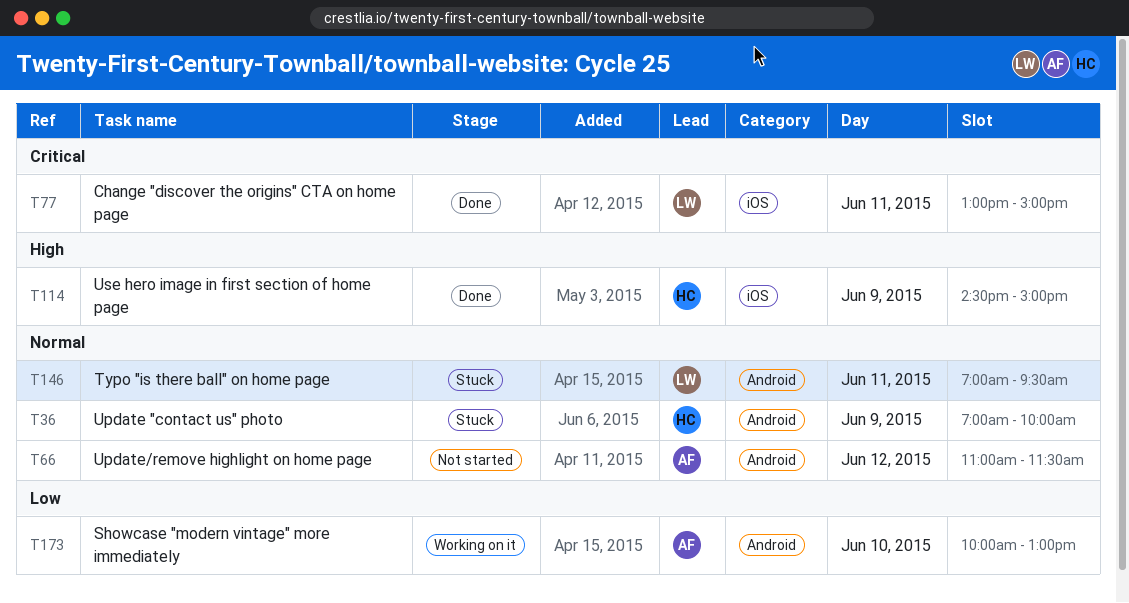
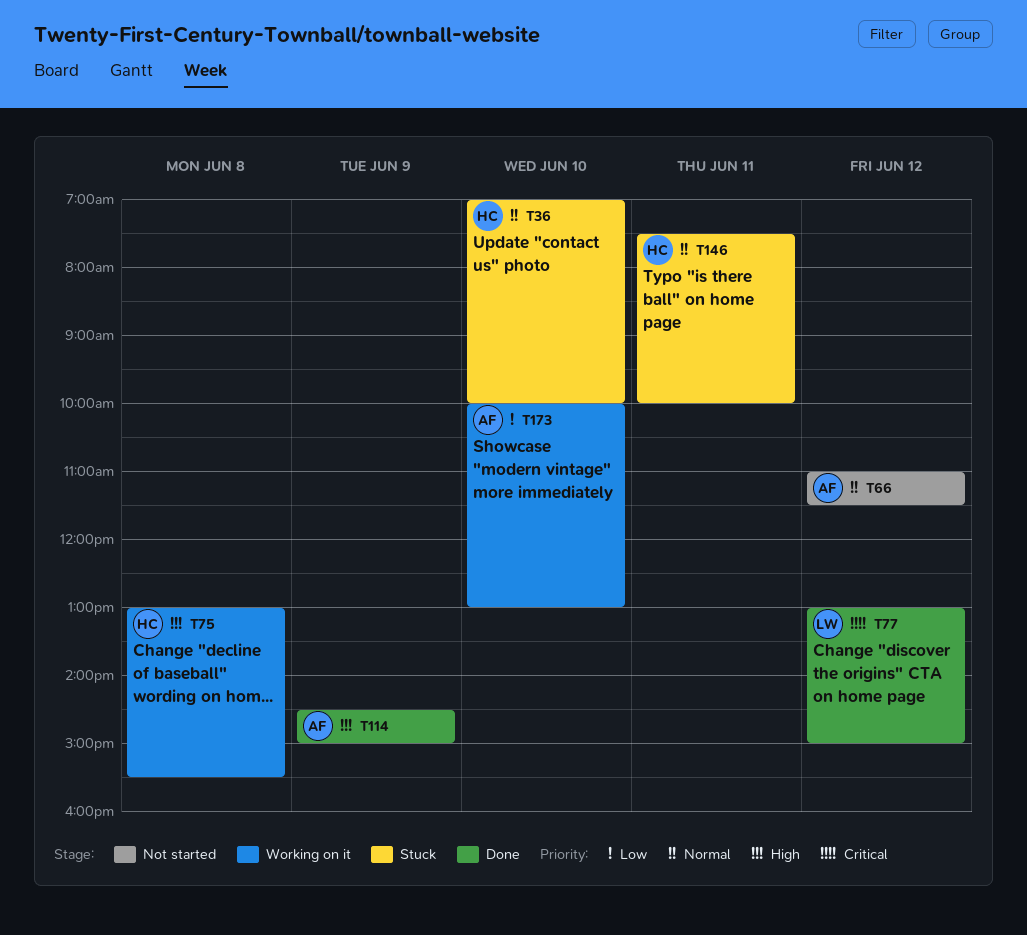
T36, day: Jun 9 -> Jun 10
T75: none -> present
T77, day: Jun 11 -> Jun 12
T114, owner: HC -> AF
T146, owner: LW -> HC
T146, begins: 07:00 -> 07:30
T146, ends: 09:30 -> 10:00

